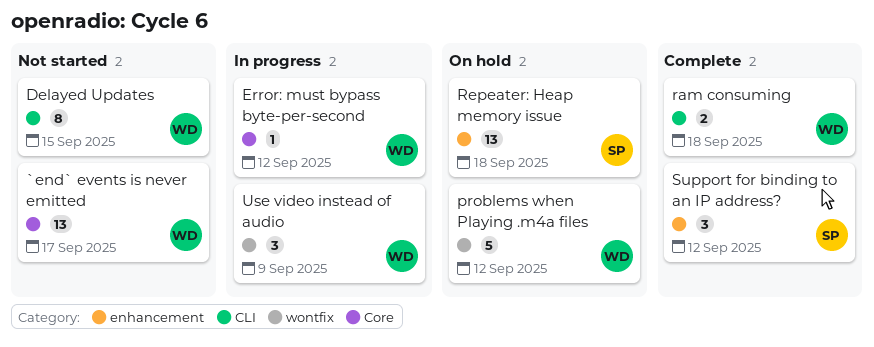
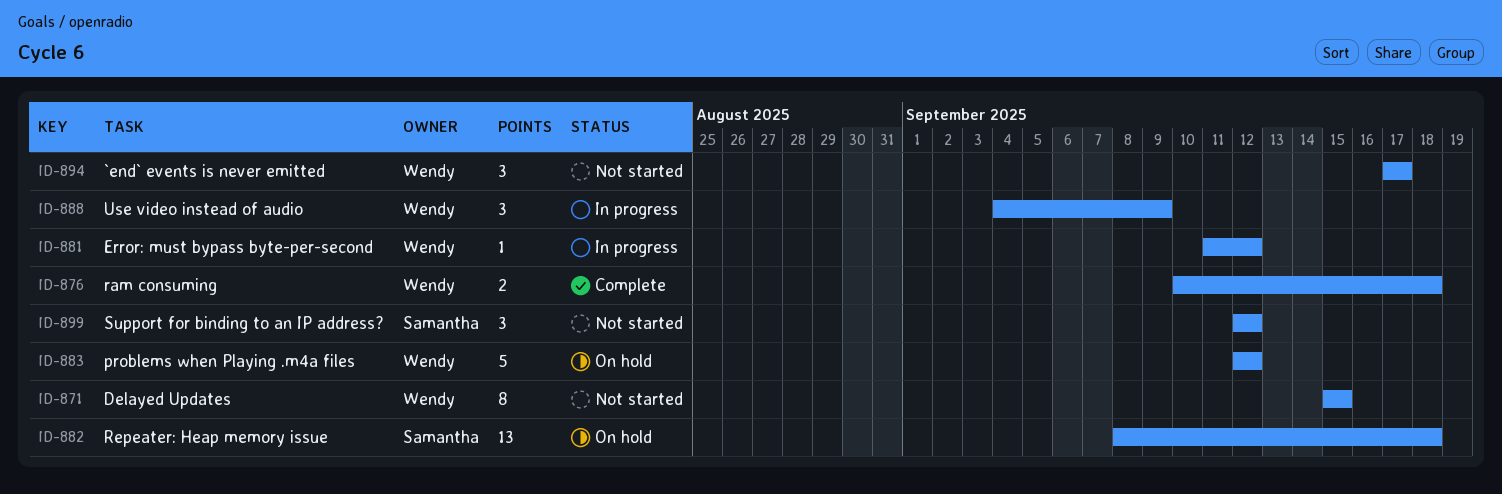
`end` events is never emitted, estimate: 13 -> 3
Support for binding to an IP address?, status: Complete -> Not started

